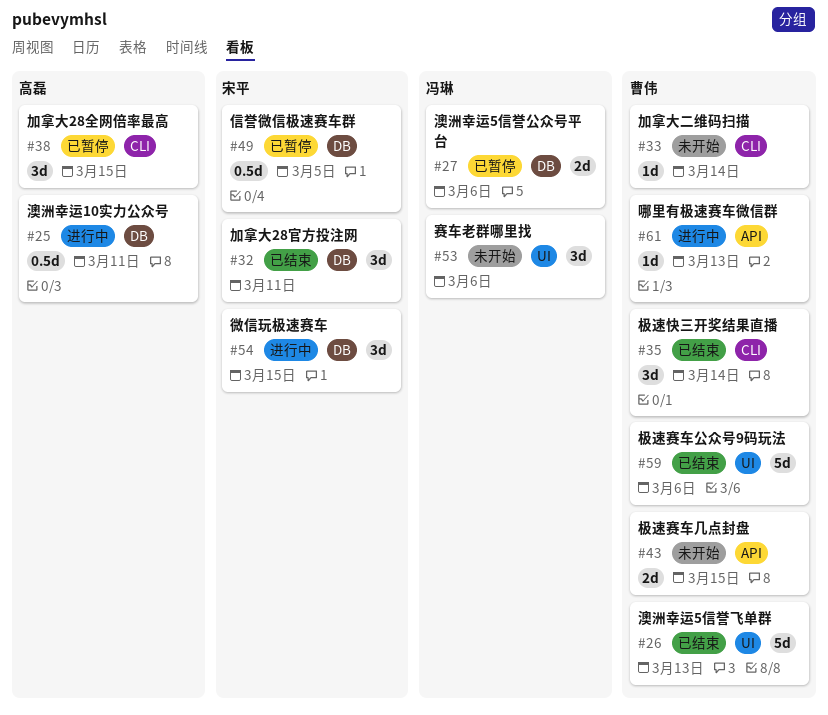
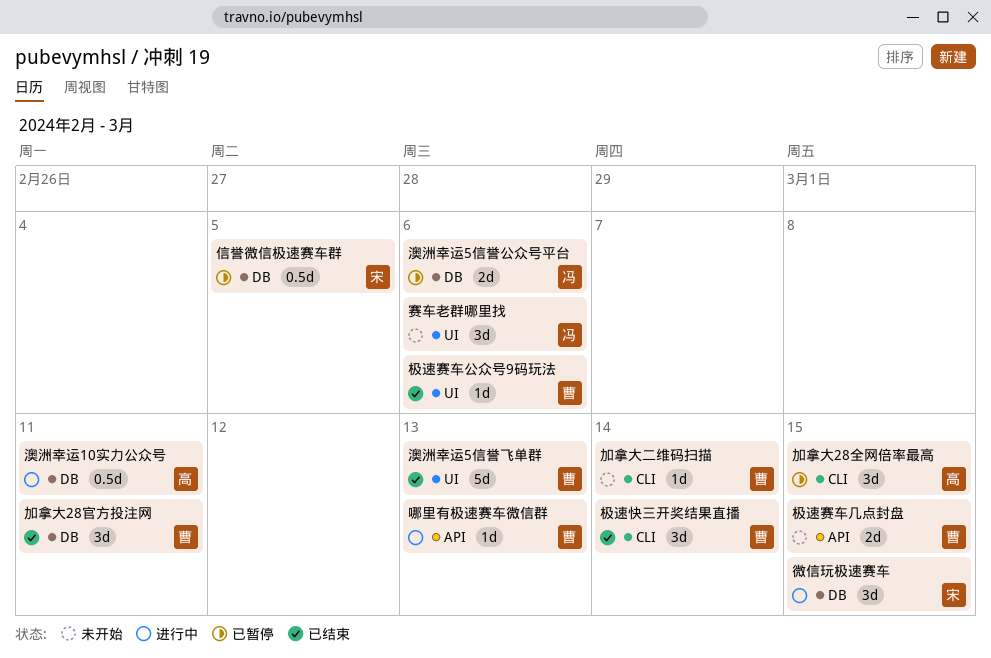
加拿大28官方投注网, owner: 宋平 -> 曹伟
极速赛车公众号9码玩法, estimate: 5d -> 1d

